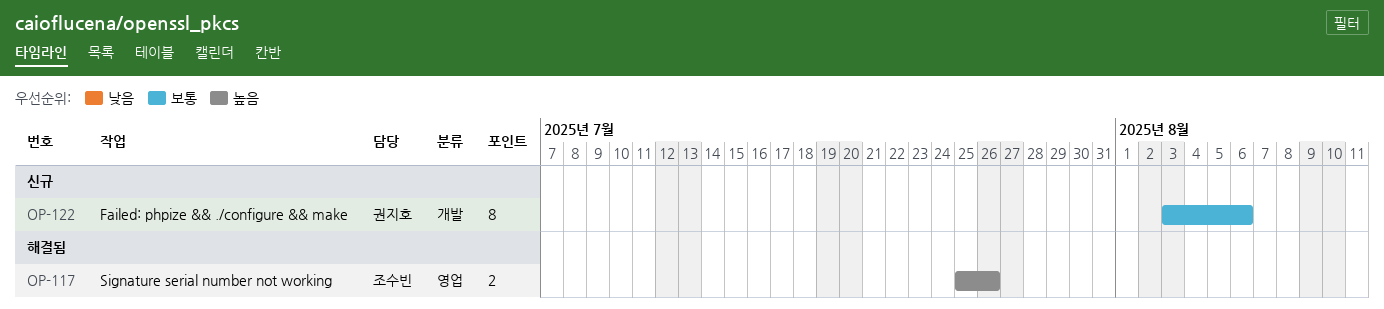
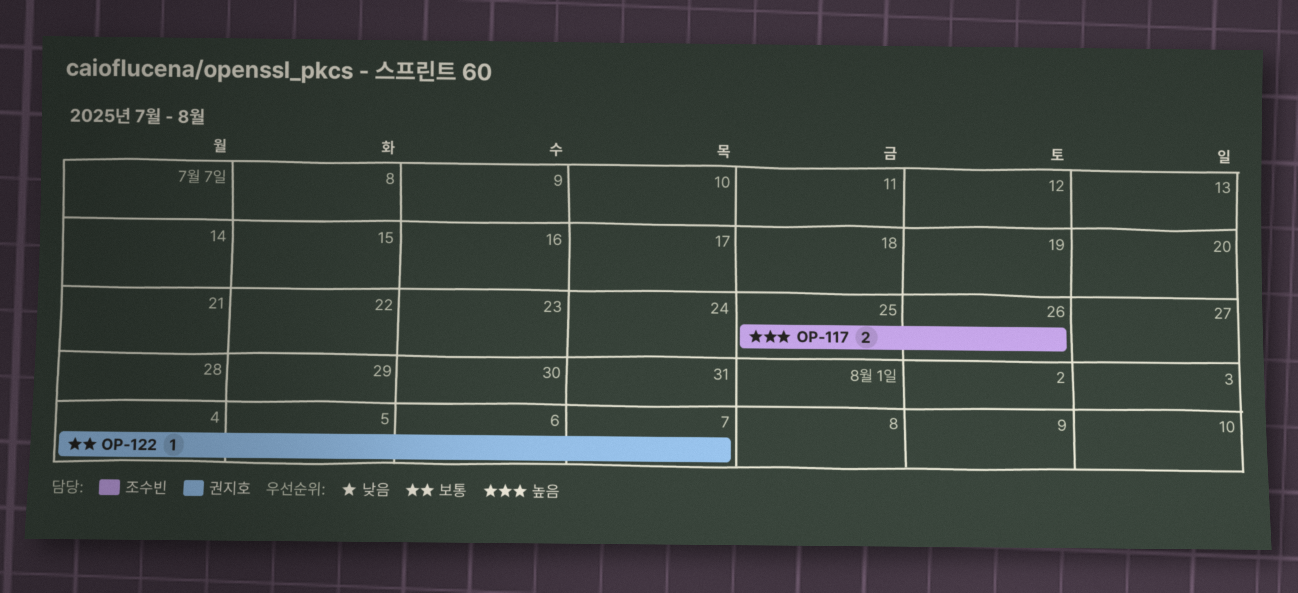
OP-122, estimate: 8 -> 1
OP-122, start: Aug 3 -> Aug 4
OP-122, due: Aug 6 -> Aug 7

